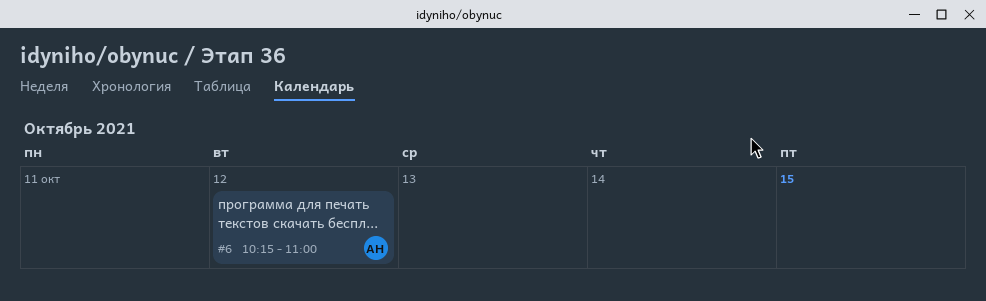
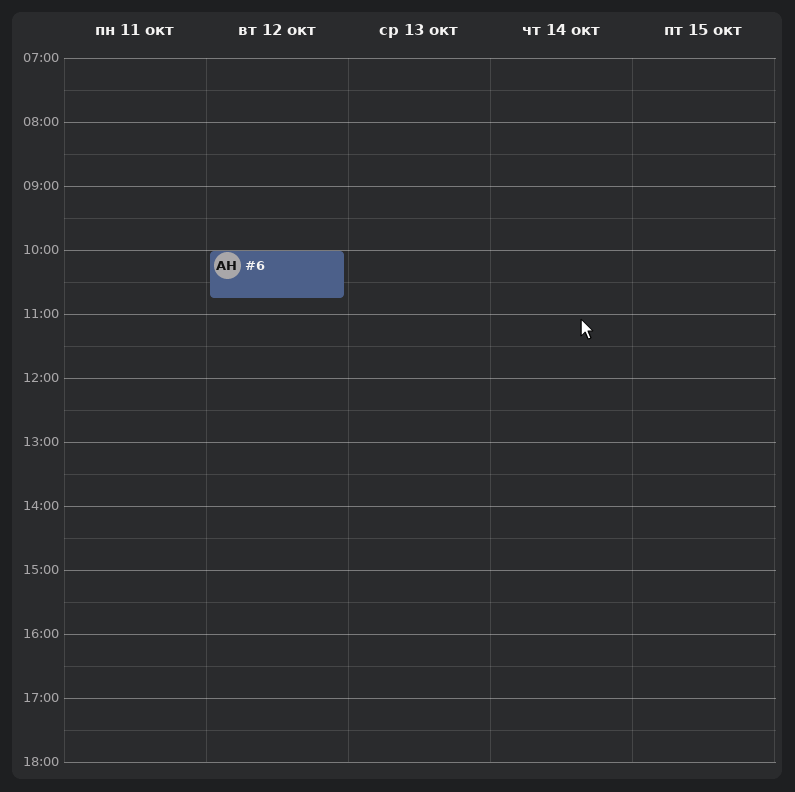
#6, begins: 10:15 -> 10:00
#6, ends: 11:00 -> 10:45

